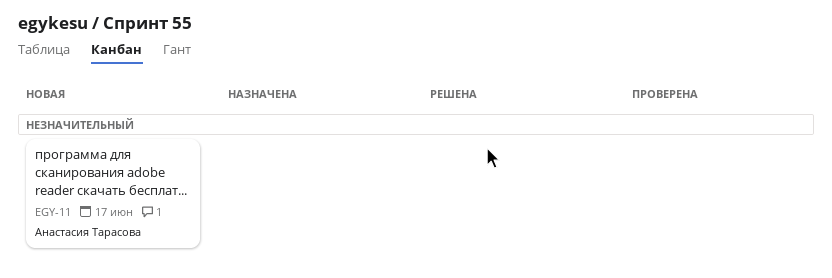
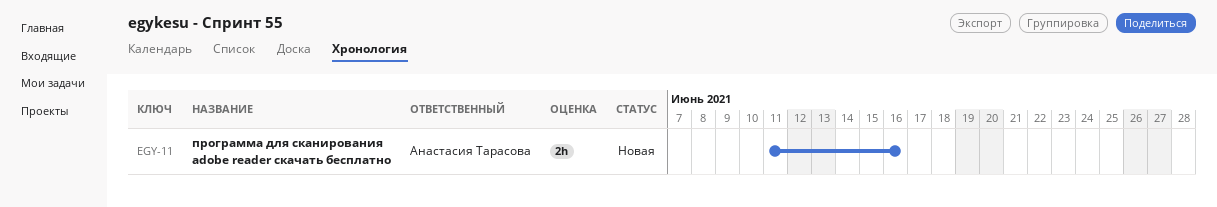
EGY-11, due: Jun 17 -> Jun 16

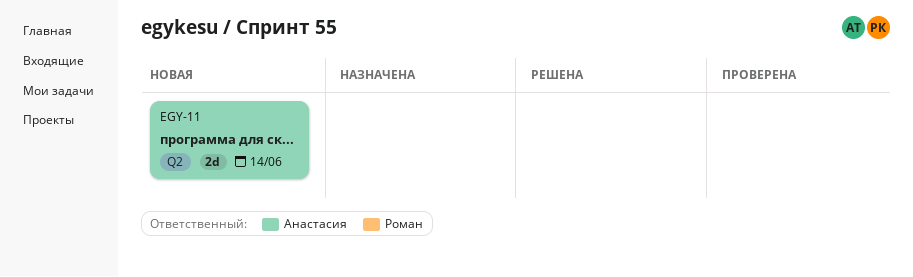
EGY-11, estimate: 2h -> 2d
EGY-11, due: Jun 16 -> Jun 14

